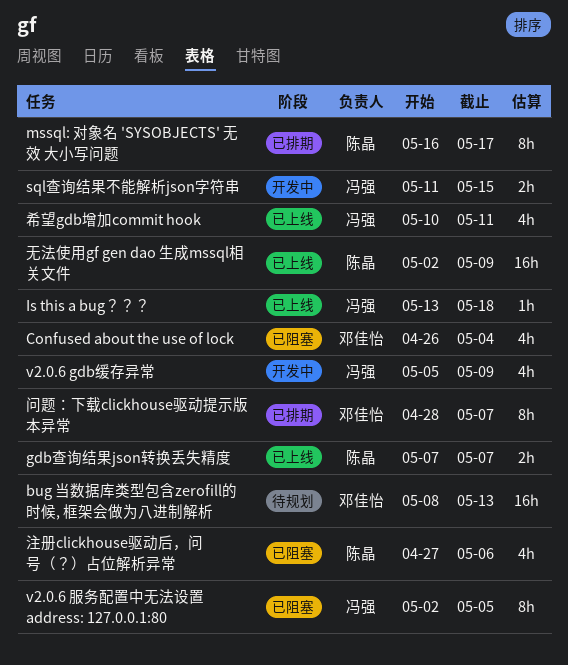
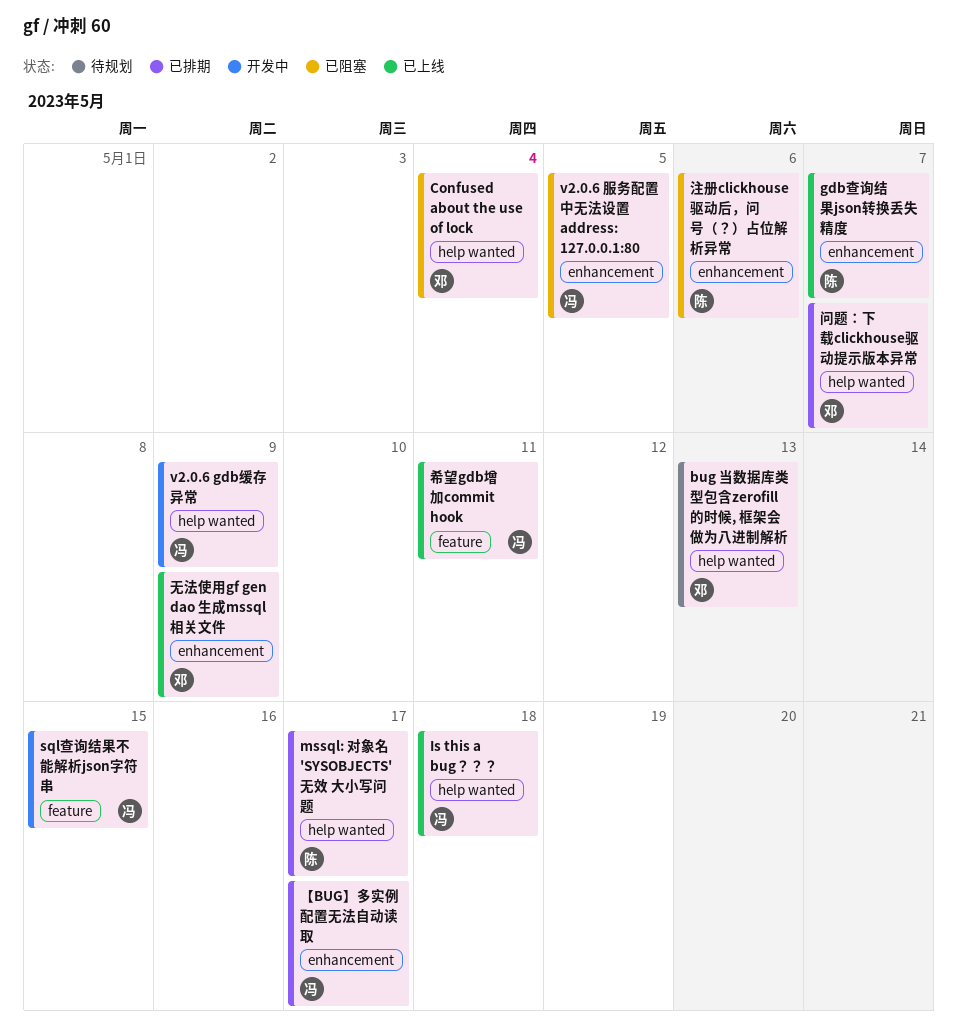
【BUG】多实例配置无法自动读取: none -> present
无法使用gf gen dao 生成mssql相关文件, owner: 陈晶 -> 邓佳怡

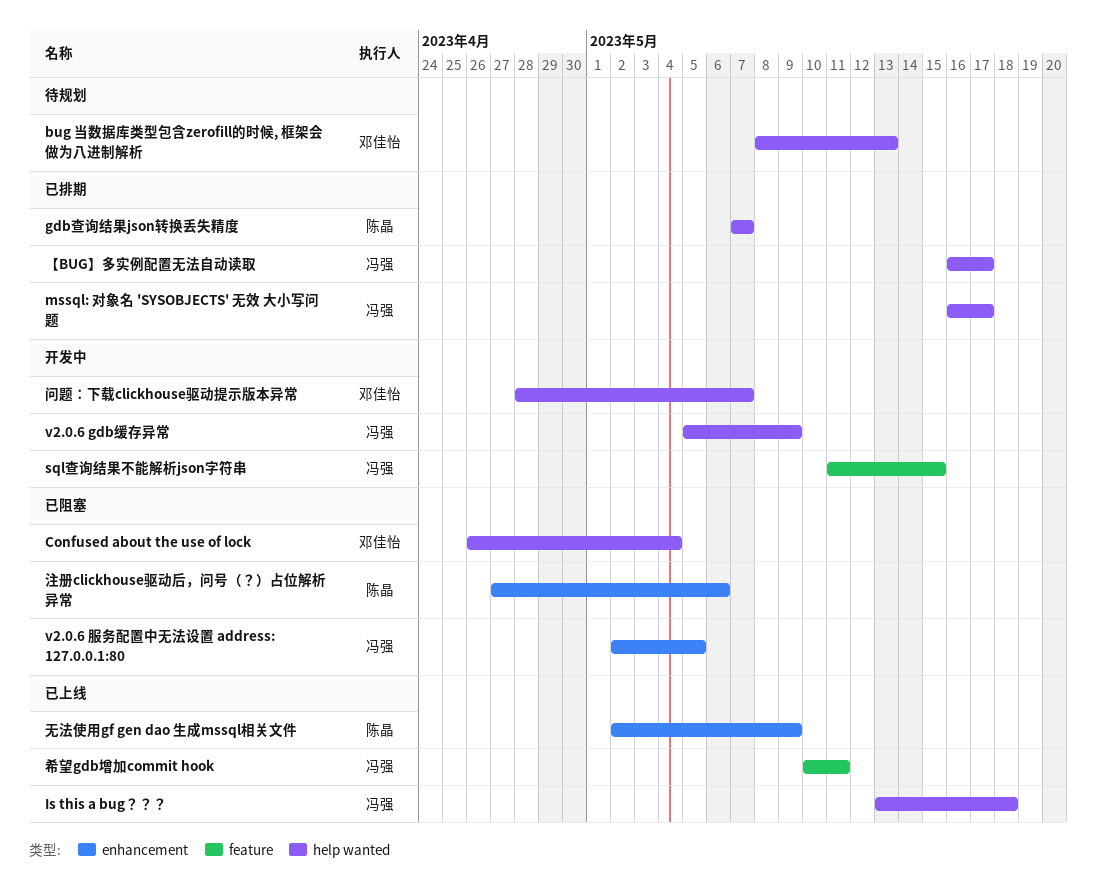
gdb查询结果json转换丢失精度, status: 已上线 -> 已排期
gdb查询结果json转换丢失精度, label: enhancement -> help wanted
mssql: 对象名 'SYSOBJECTS' 无效 大小写问题, owner: 陈晶 -> 冯强
【BUG】多实例配置无法自动读取, label: enhancement -> help wanted
无法使用gf gen dao 生成mssql相关文件, owner: 邓佳怡 -> 陈晶
问题：下载clickhouse驱动提示版本异常, status: 已排期 -> 开发中

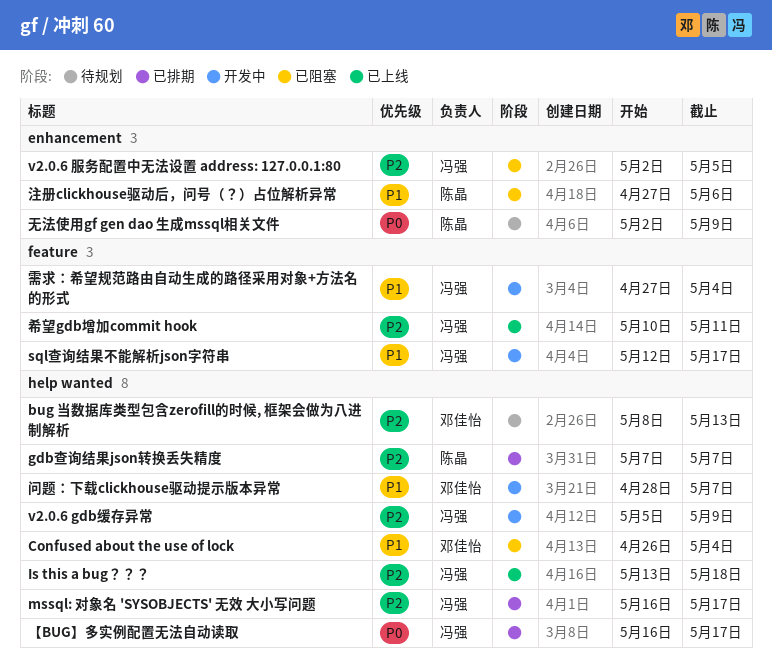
sql查询结果不能解析json字符串, start: May 11 -> May 12
sql查询结果不能解析json字符串, due: May 15 -> May 17
无法使用gf gen dao 生成mssql相关文件, status: 已上线 -> 待规划
需求：希望规范路由自动生成的路径采用对象+方法名的形式: none -> present

